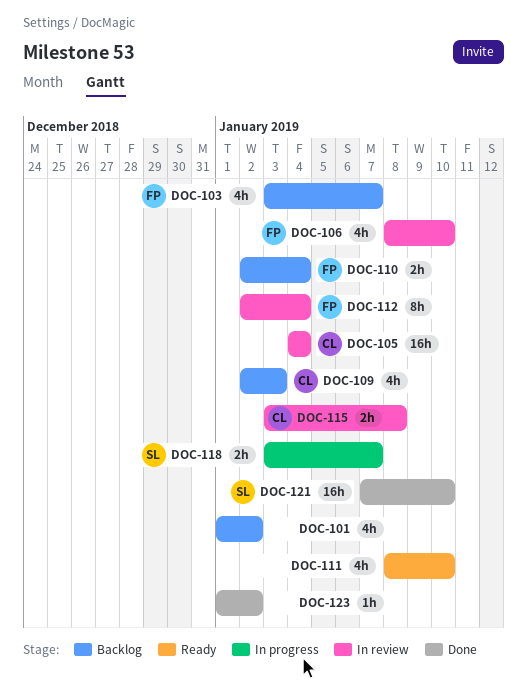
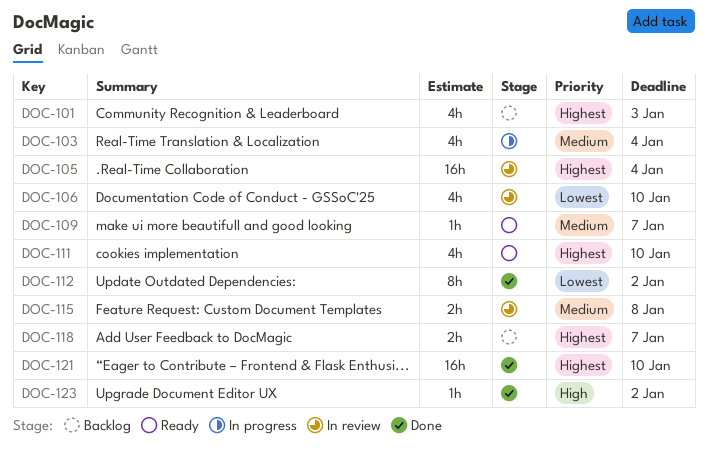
DOC-101, due: Jan 2 -> Jan 3
DOC-103, status: Backlog -> In progress
DOC-103, due: Jan 7 -> Jan 4
DOC-109, status: Backlog -> Ready
DOC-109, estimate: 4h -> 1h
DOC-109, due: Jan 3 -> Jan 7
DOC-110: present -> none
DOC-112, status: In review -> Done
DOC-112, due: Jan 4 -> Jan 2
DOC-118, status: In progress -> Backlog

